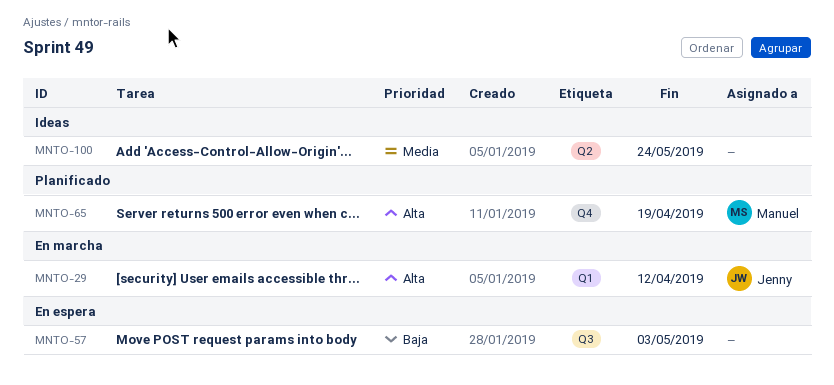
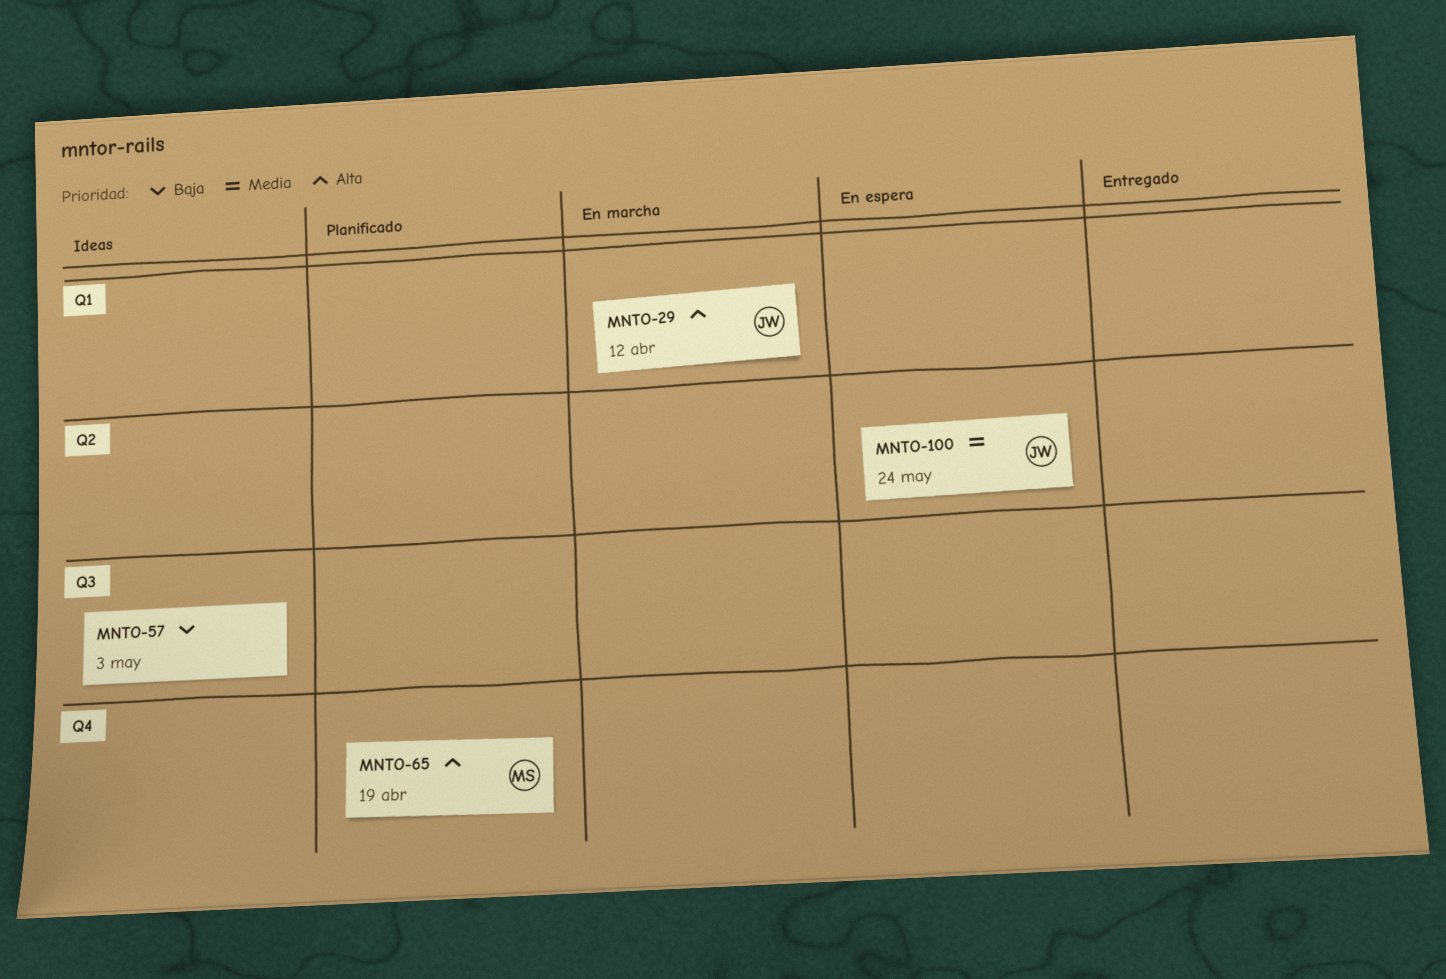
MNTO-57, status: En espera -> Ideas
MNTO-100, status: Ideas -> En espera
MNTO-100, owner: none -> Jenny

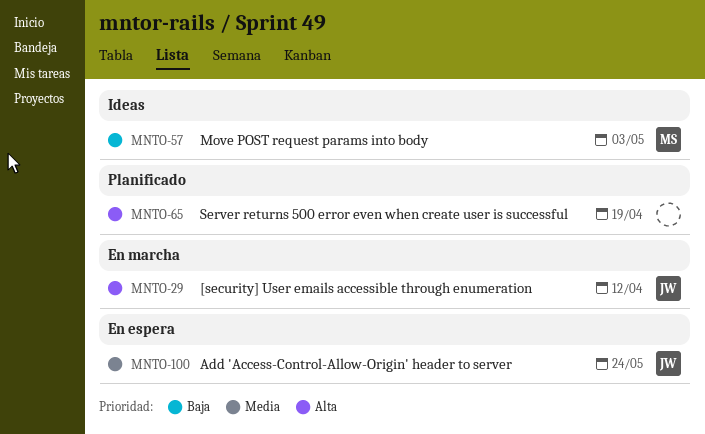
MNTO-57, owner: none -> MS
MNTO-65, owner: MS -> none

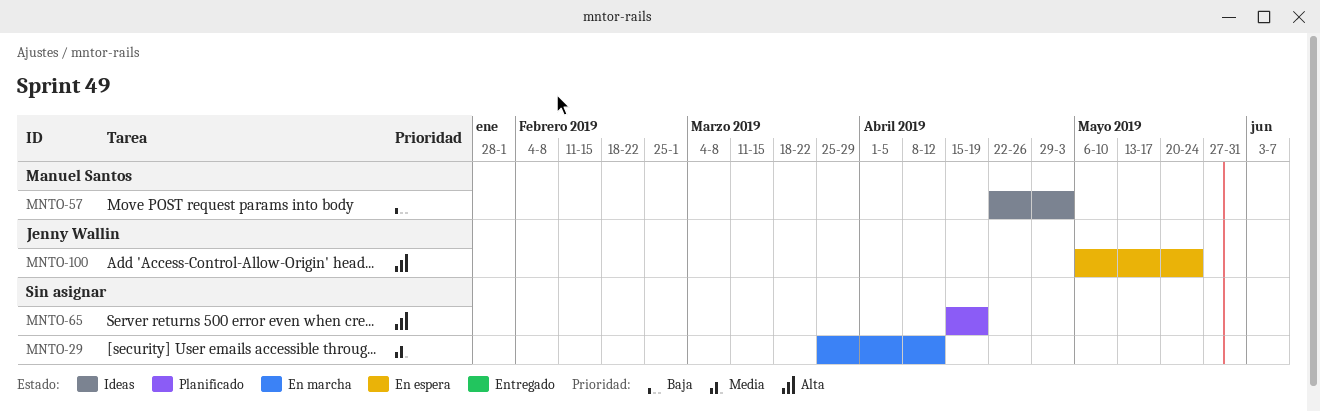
MNTO-29, owner: Jenny Wallin -> none
MNTO-29, priority: Alta -> Media
MNTO-100, priority: Media -> Alta

